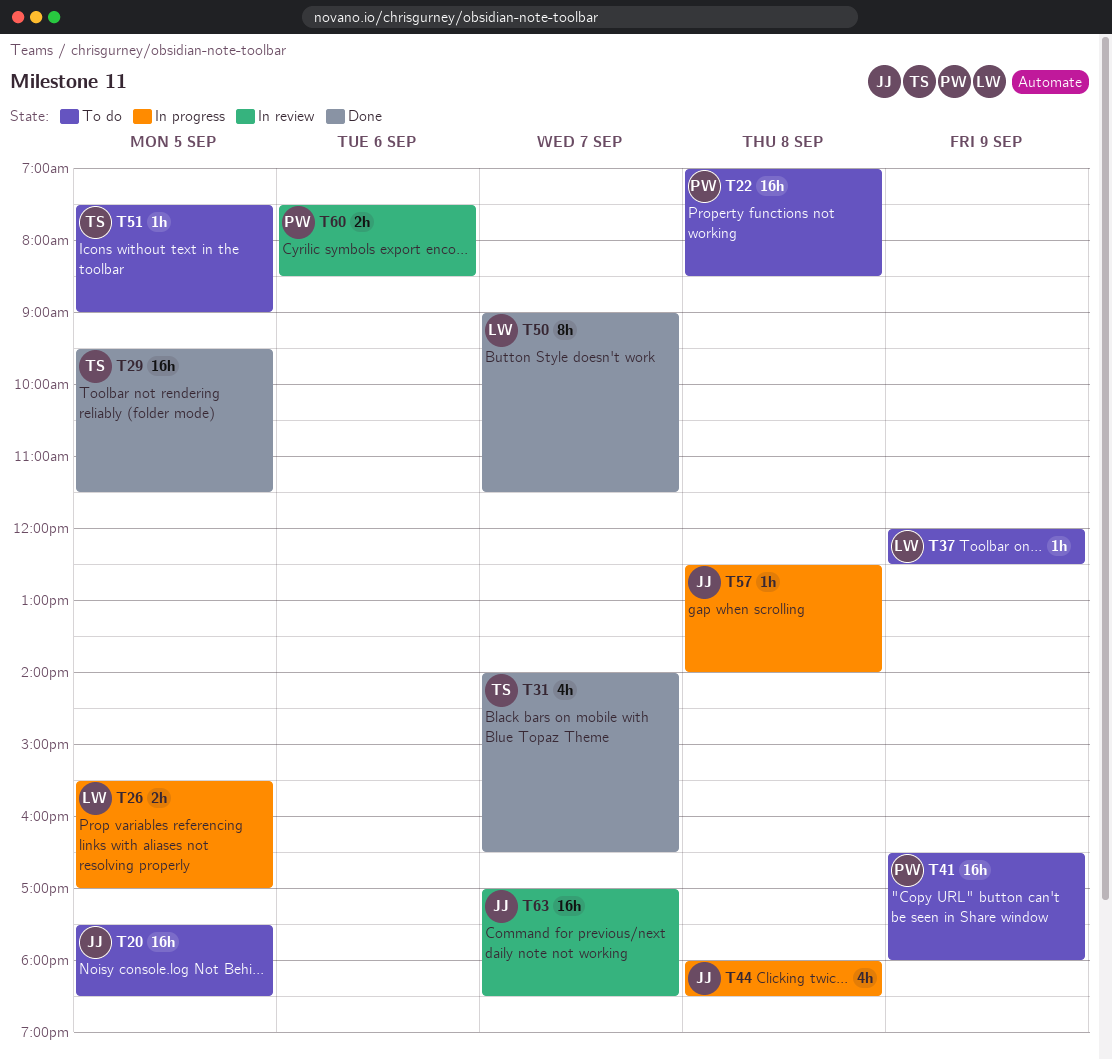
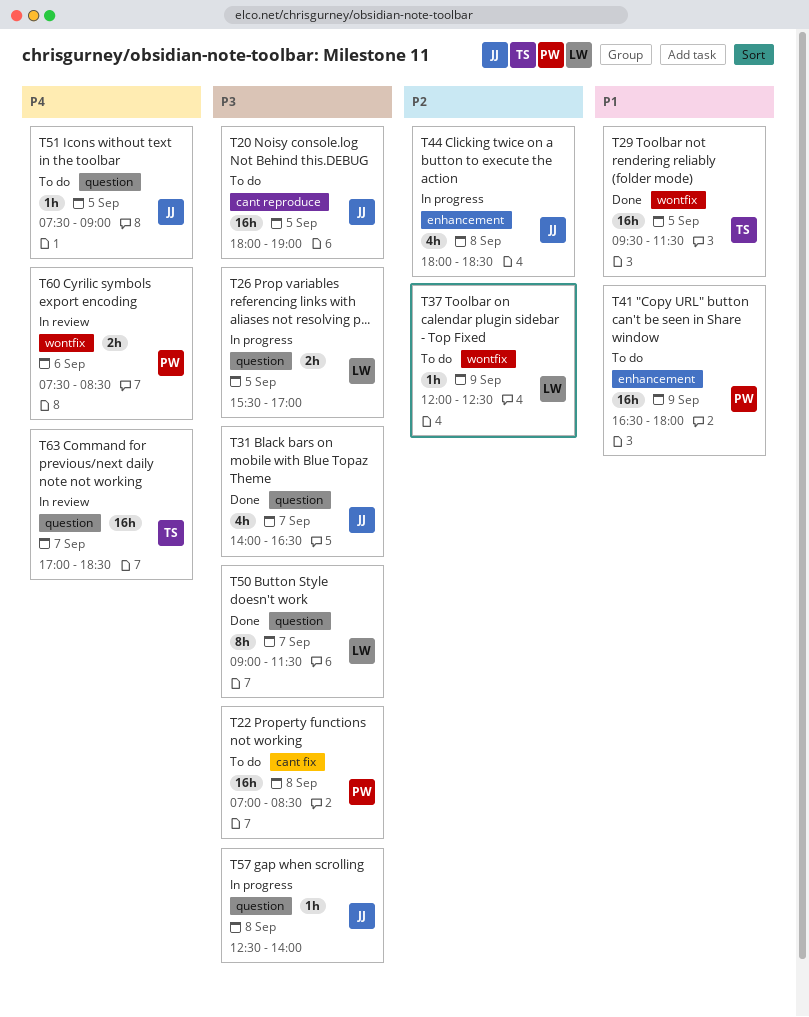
T20, begins: 17:30 -> 18:00
T20, ends: 18:30 -> 19:00
T31, owner: TS -> JJ
T51, owner: TS -> JJ
T63, owner: JJ -> TS

